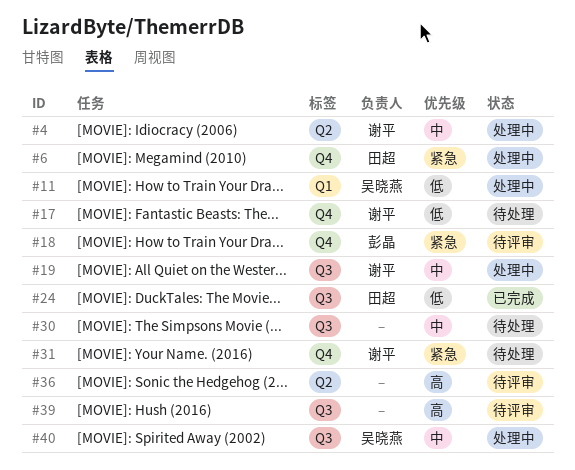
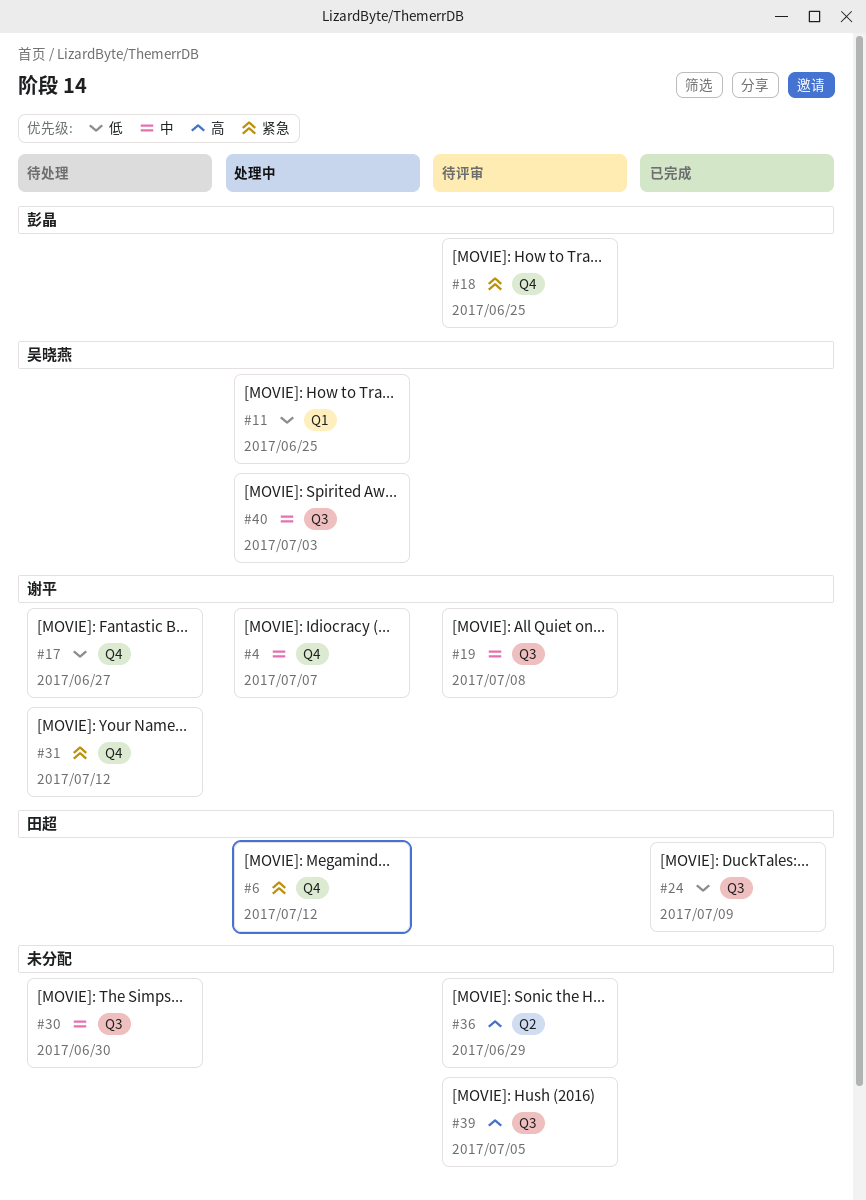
#4, label: Q2 -> Q4
#19, status: 处理中 -> 待评审

